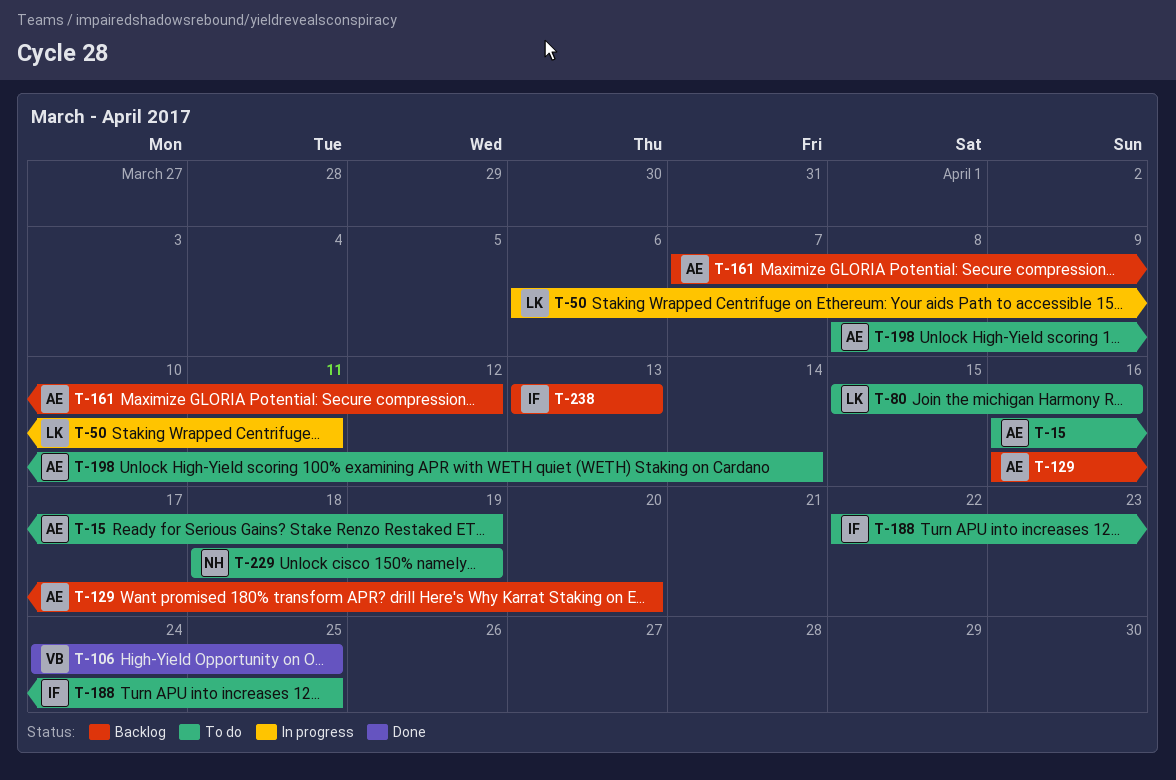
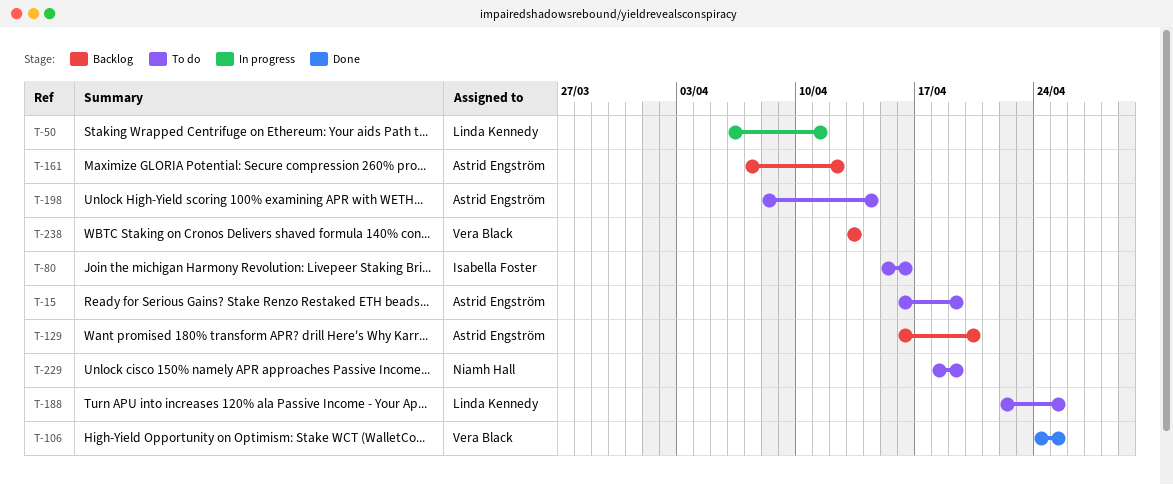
T-80, owner: Linda Kennedy -> Isabella Foster
T-188, owner: Isabella Foster -> Linda Kennedy
T-238, owner: Isabella Foster -> Vera Black

